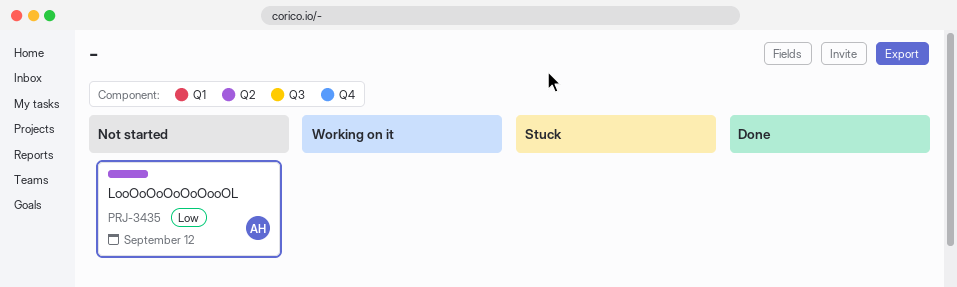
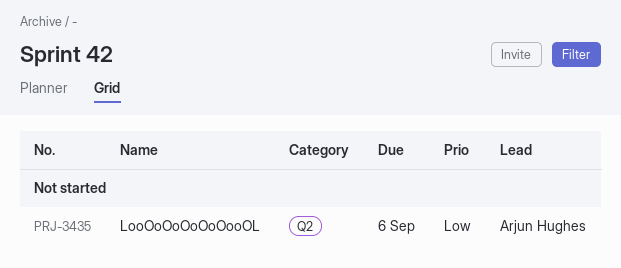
PRJ-3435, due: Sep 12 -> Sep 6

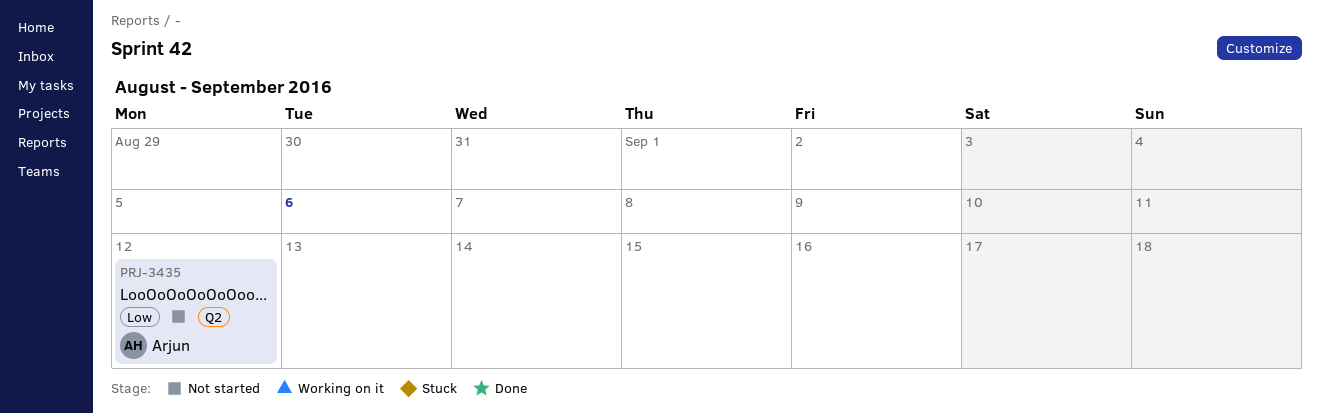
PRJ-3435, due: Sep 6 -> Sep 12

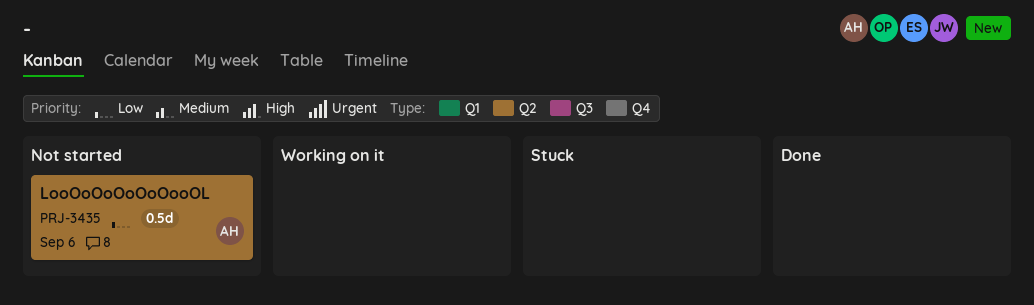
PRJ-3435, due: Sep 12 -> Sep 6

